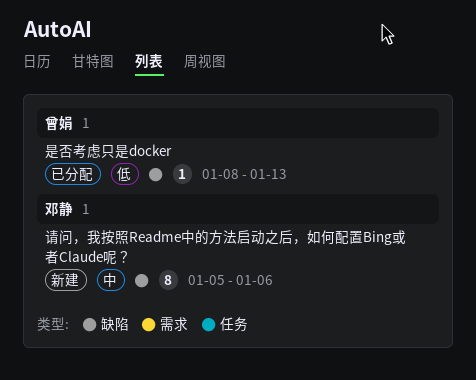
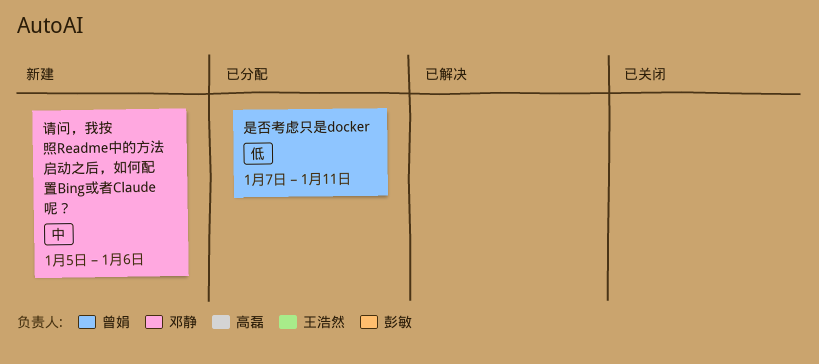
是否考虑只是docker, start: Jan 8 -> Jan 7
是否考虑只是docker, due: Jan 13 -> Jan 11

